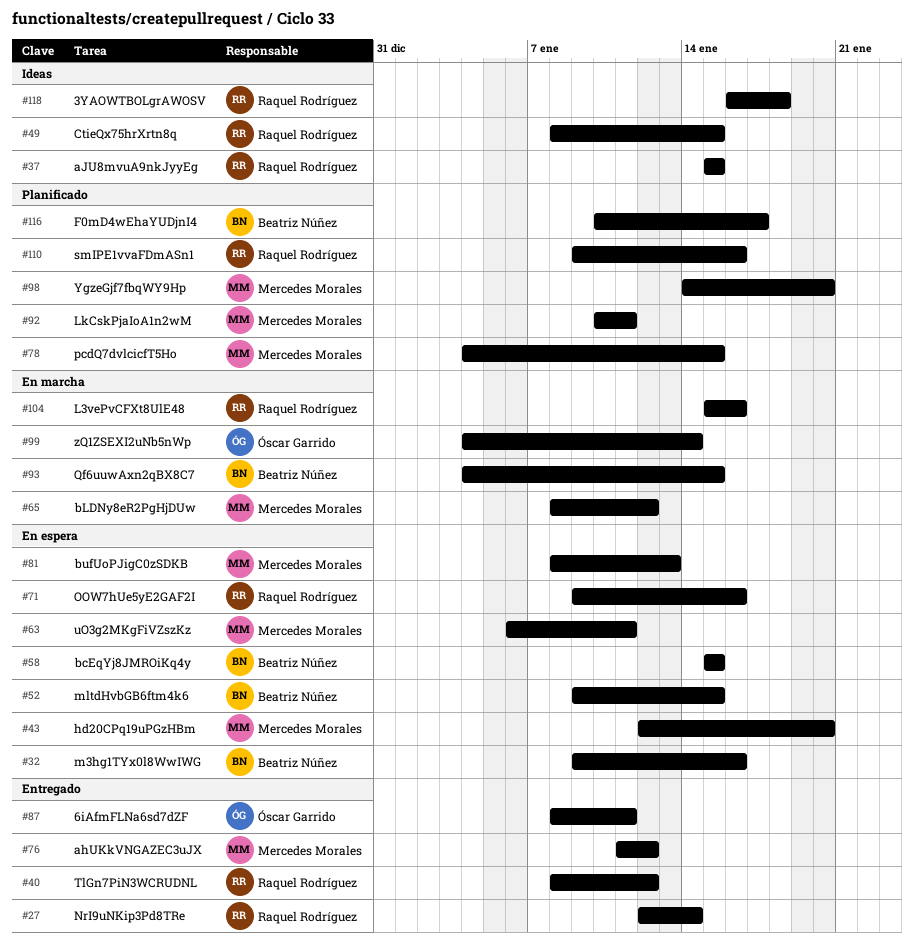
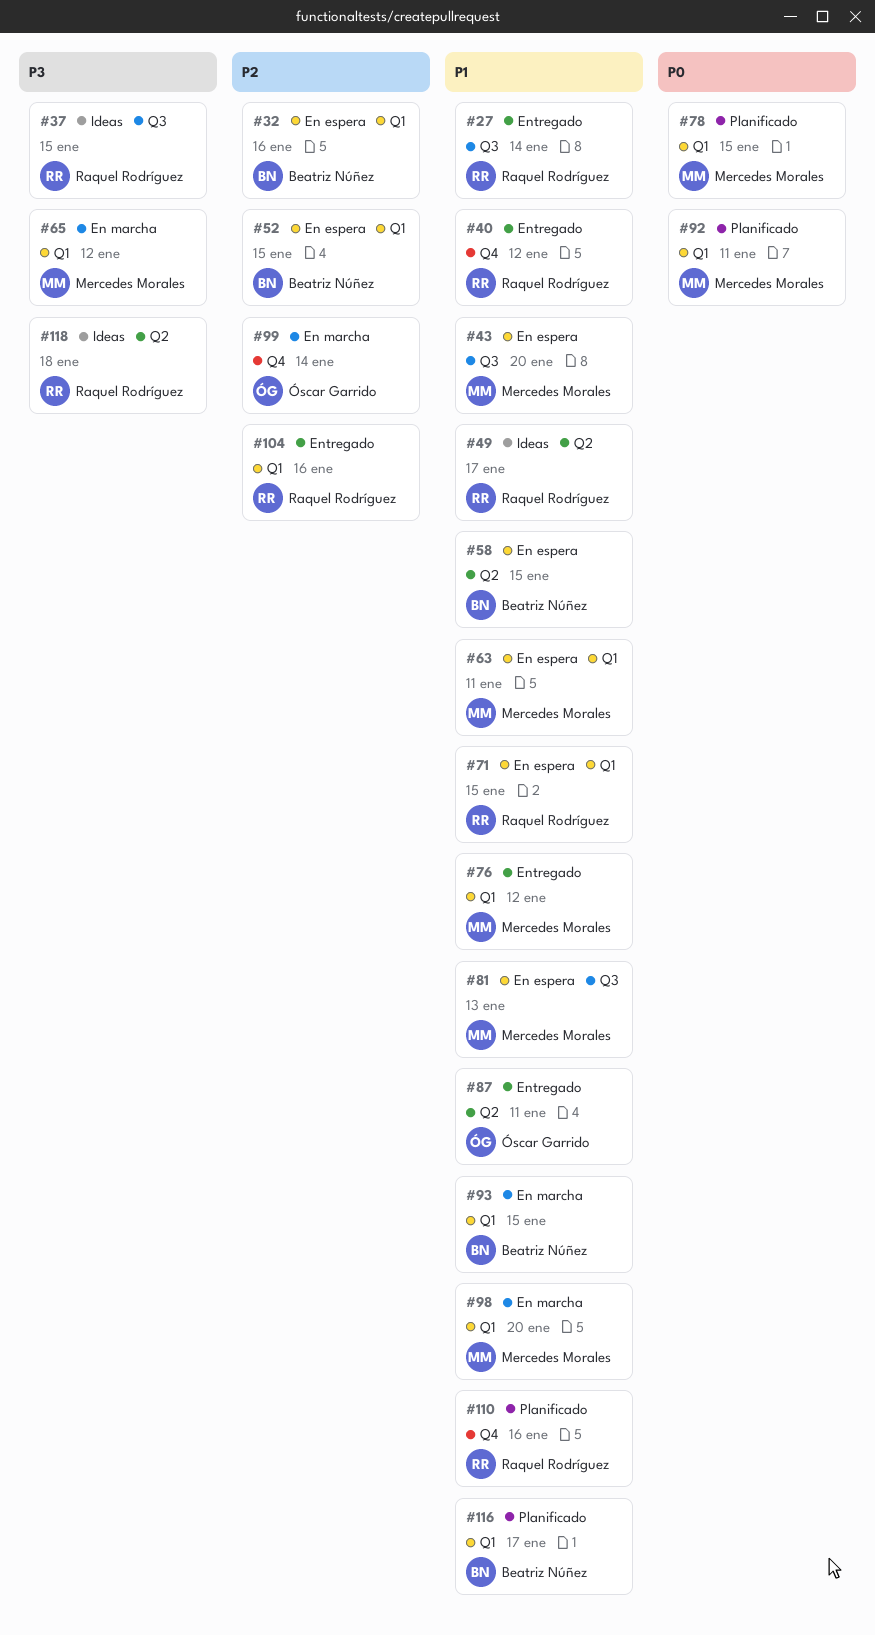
#49, due: Jan 15 -> Jan 17
#71, due: Jan 16 -> Jan 15
#98, status: Planificado -> En marcha
#104, status: En marcha -> Entregado

